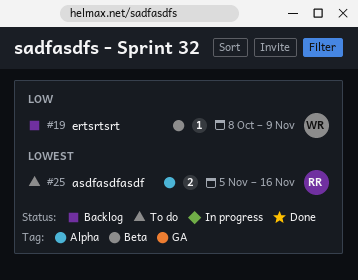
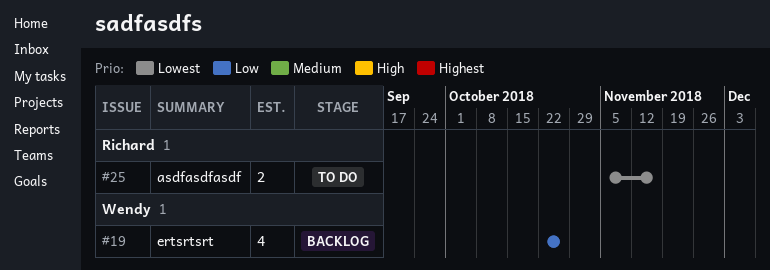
#19, estimate: 1 -> 4
#19, start: Oct 8 -> Oct 22
#19, due: Nov 9 -> Oct 26

